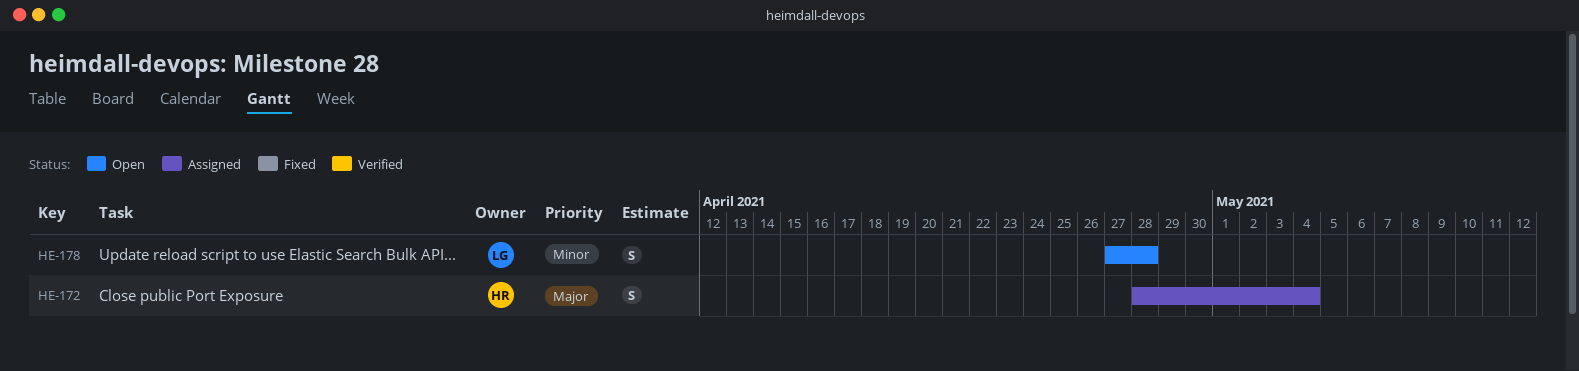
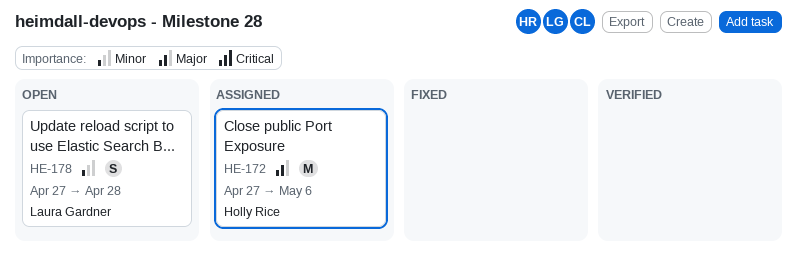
HE-172, estimate: S -> M
HE-172, start: Apr 28 -> Apr 27
HE-172, due: May 4 -> May 6

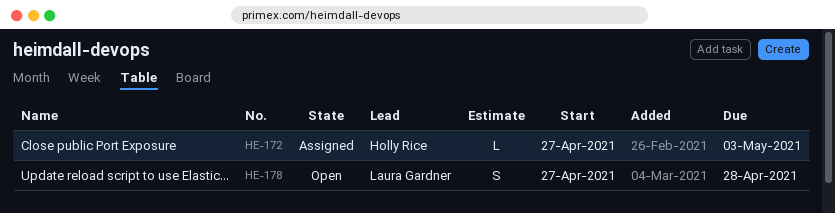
HE-172, estimate: M -> L
HE-172, due: May 6 -> May 3

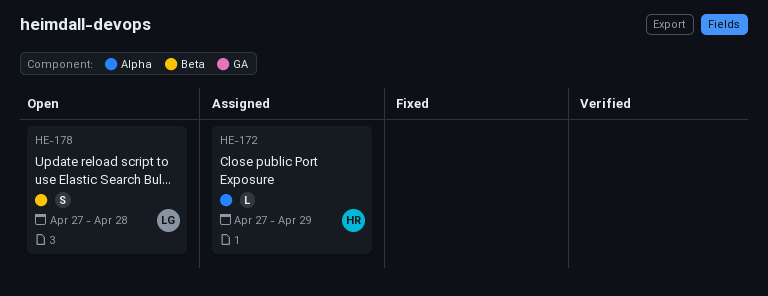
HE-172, due: May 3 -> Apr 29

